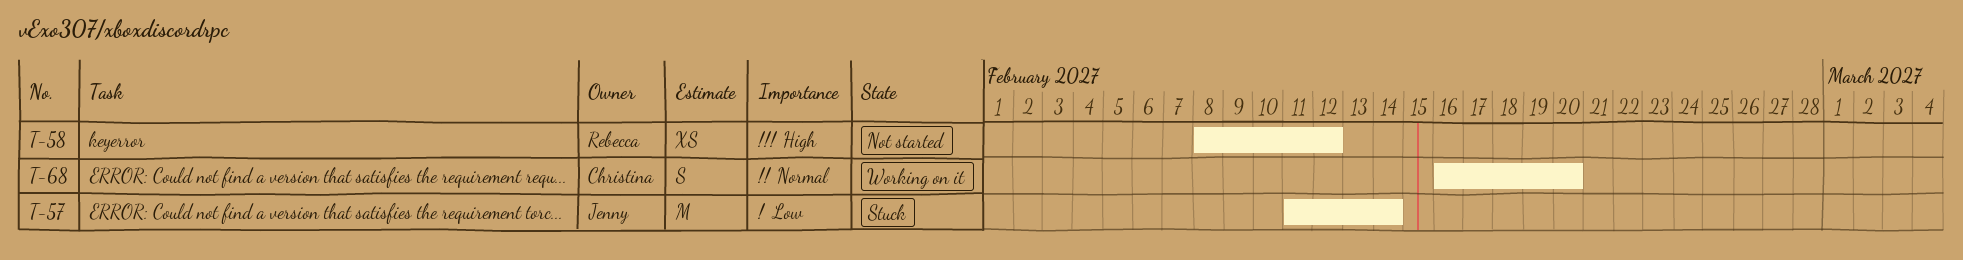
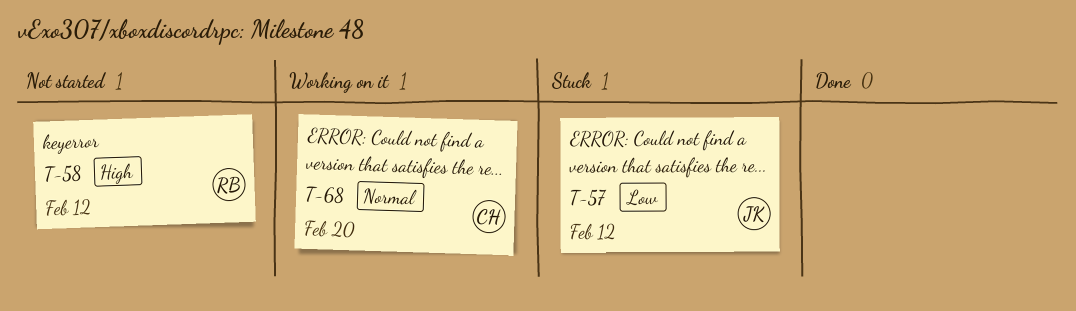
T-57, due: Feb 14 -> Feb 12

